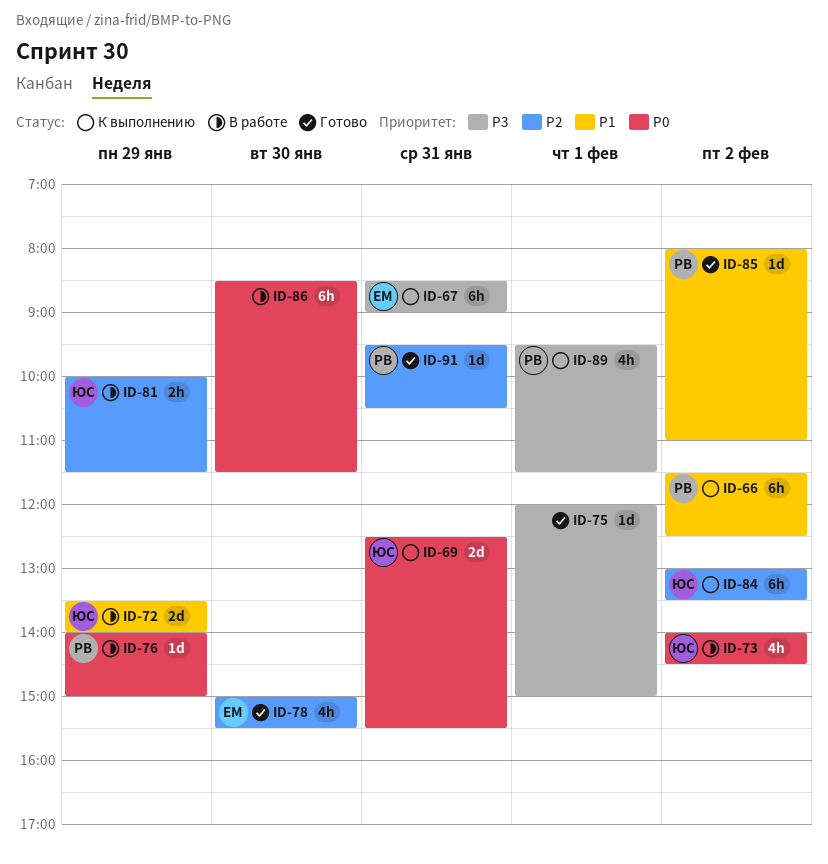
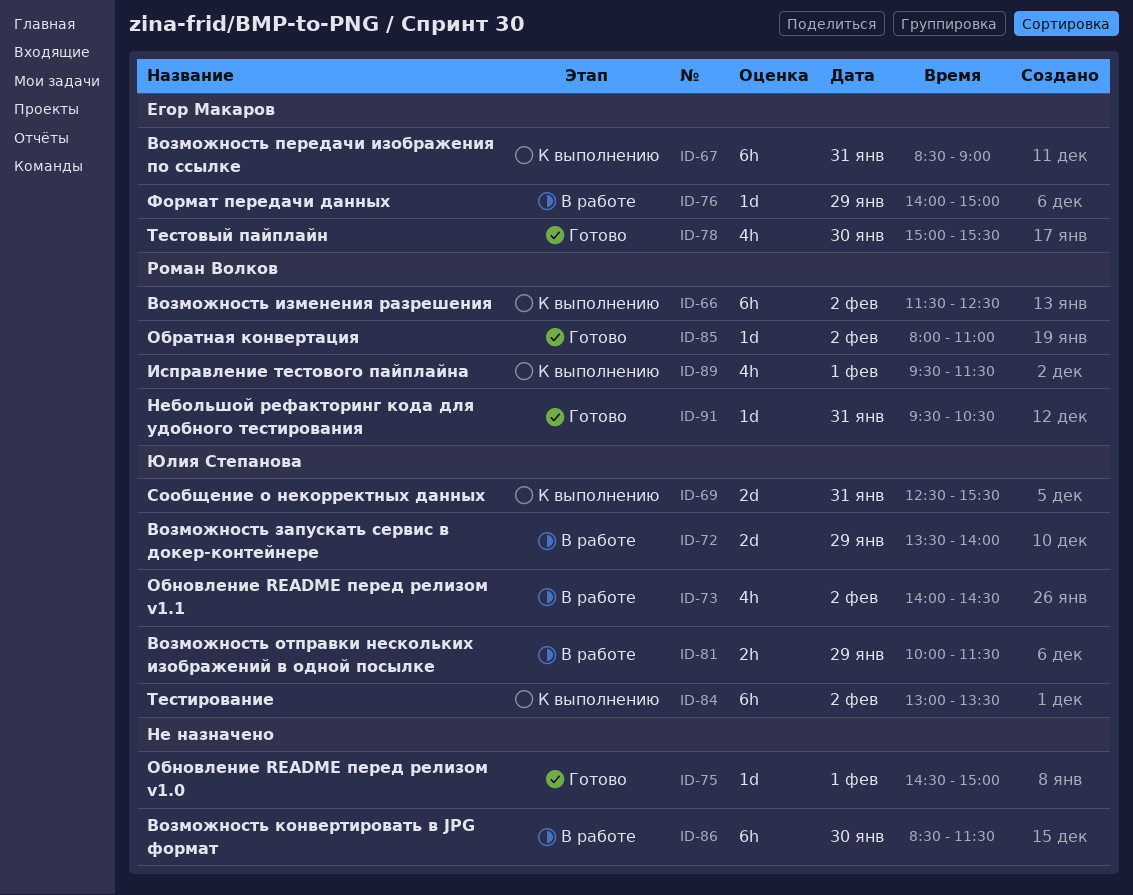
ID-75, begins: 12:00 -> 14:30
ID-76, owner: Роман Волков -> Егор Макаров

